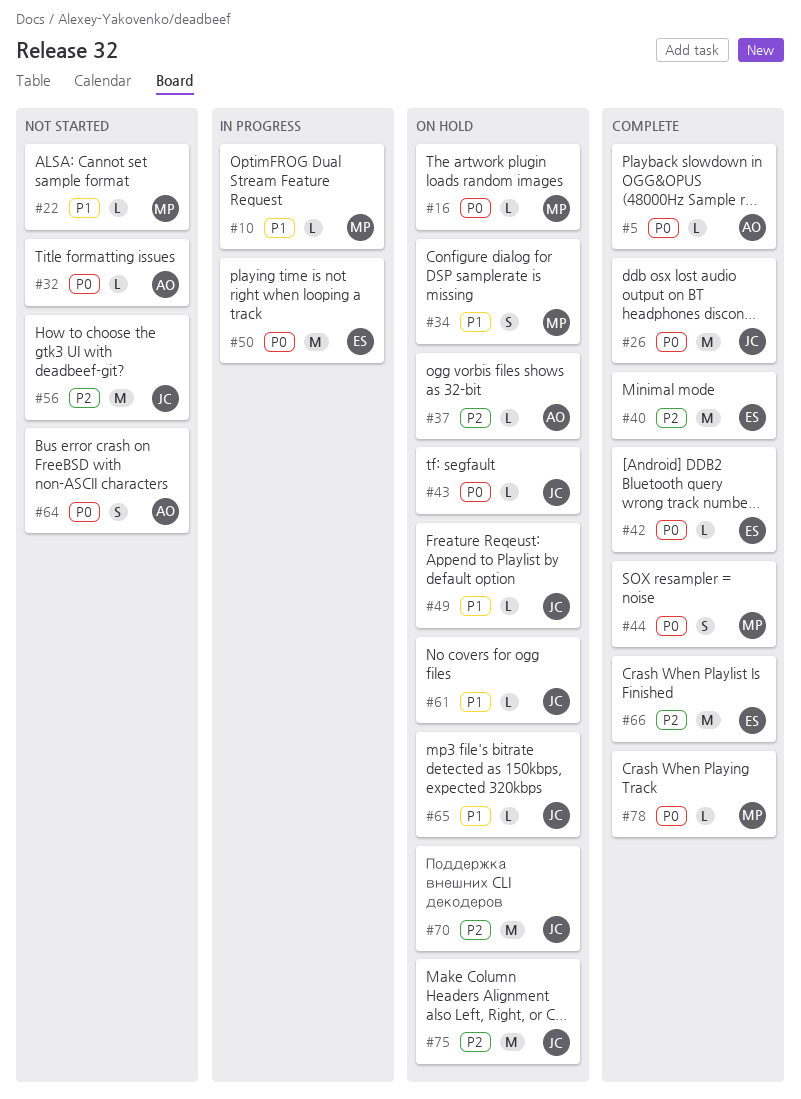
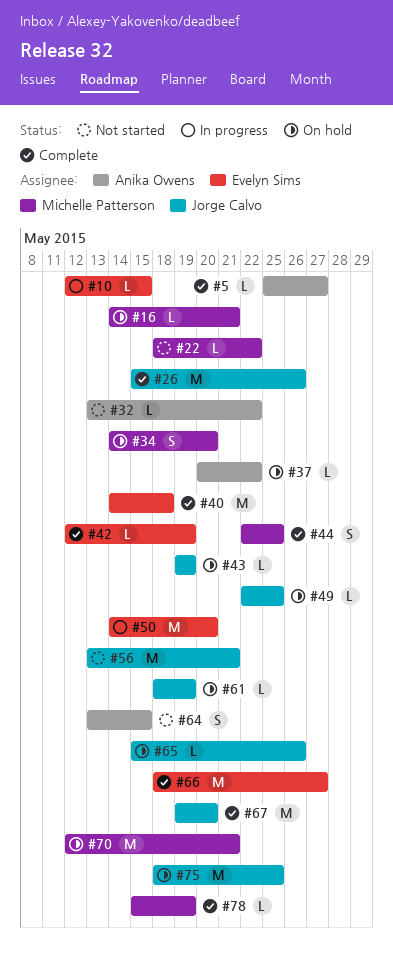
#10, owner: Michelle Patterson -> Evelyn Sims
#67: none -> present
#70, owner: Jorge Calvo -> Michelle Patterson

